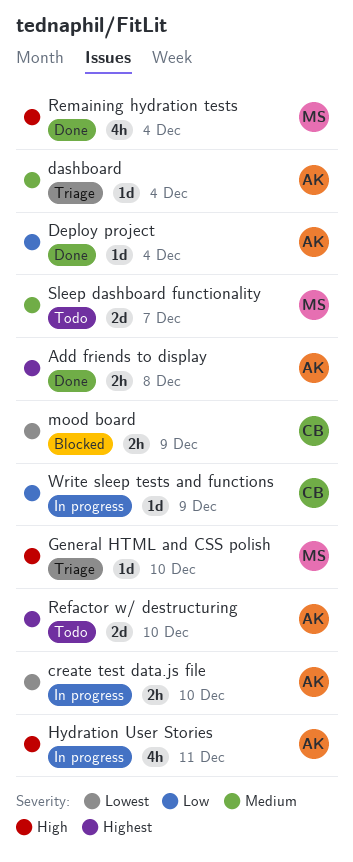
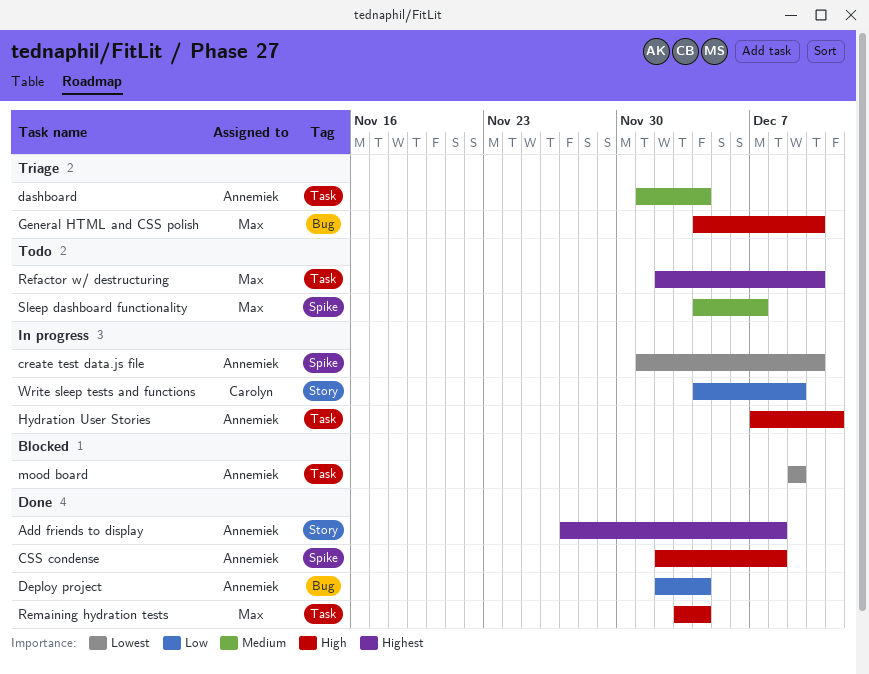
CSS condense: none -> present
mood board, owner: Carolyn -> Annemiek
Refactor w/ destructuring, owner: Annemiek -> Max

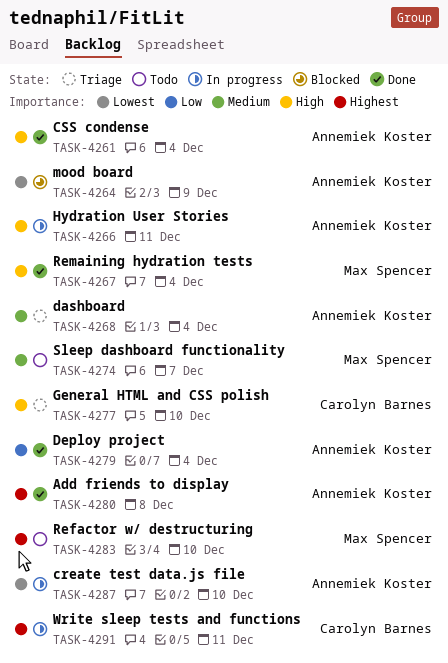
CSS condense, due: Dec 8 -> Dec 4
General HTML and CSS polish, owner: Max Spencer -> Carolyn Barnes
Write sleep tests and functions, priority: Low -> Highest
Write sleep tests and functions, due: Dec 9 -> Dec 11

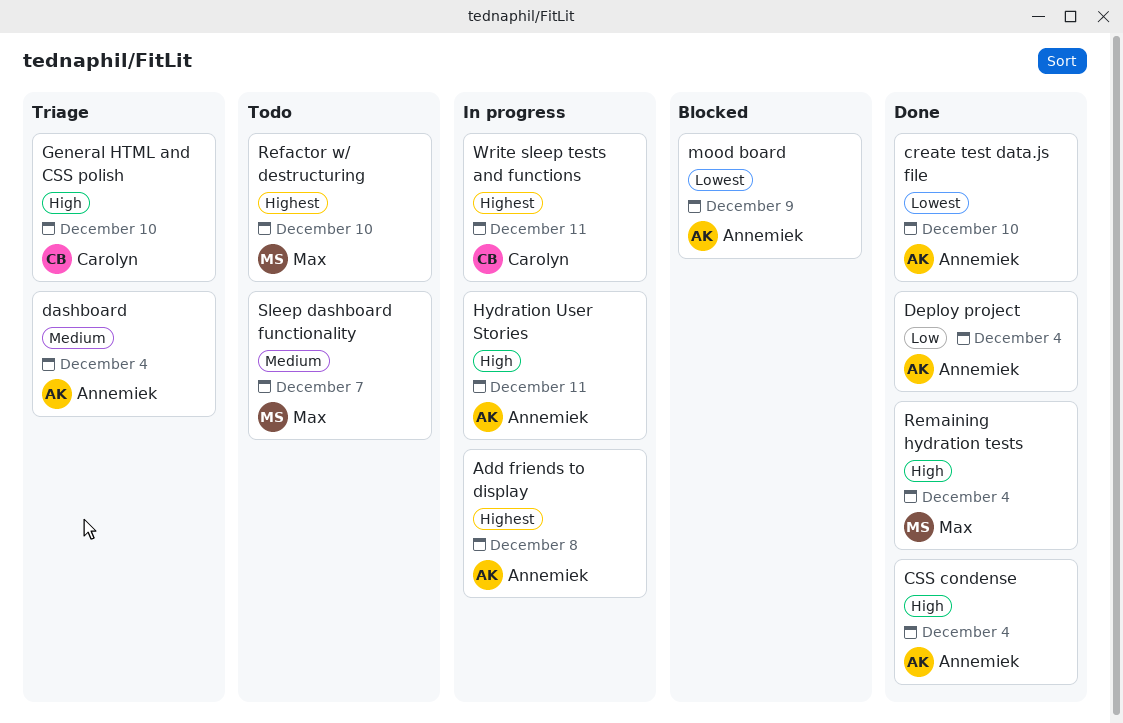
Add friends to display, status: Done -> In progress
create test data.js file, status: In progress -> Done

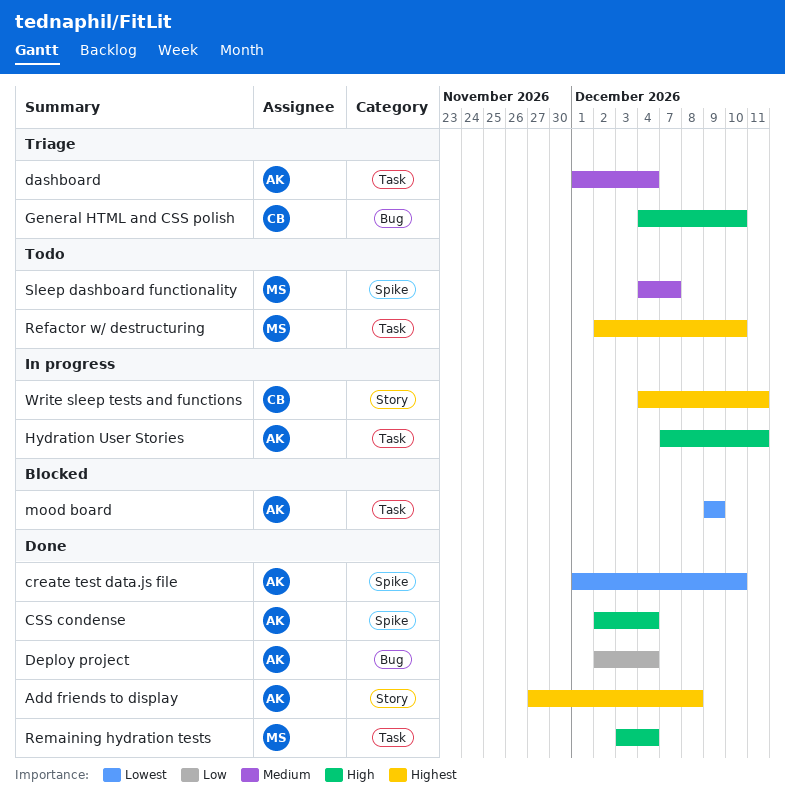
Add friends to display, status: In progress -> Done

